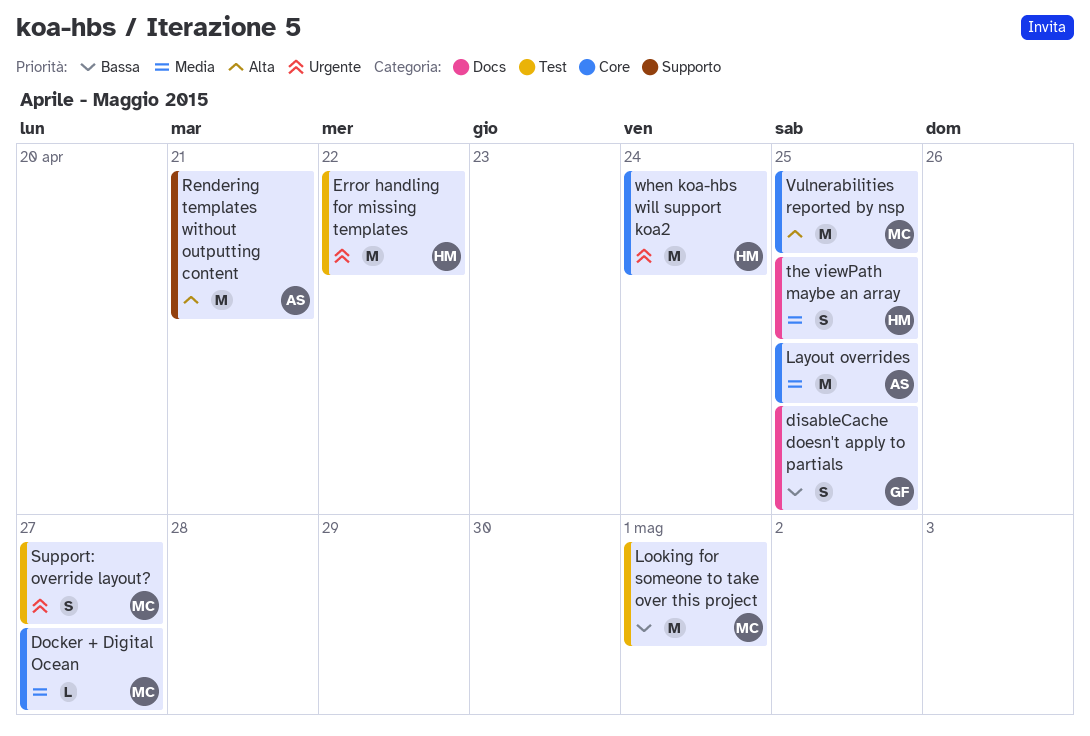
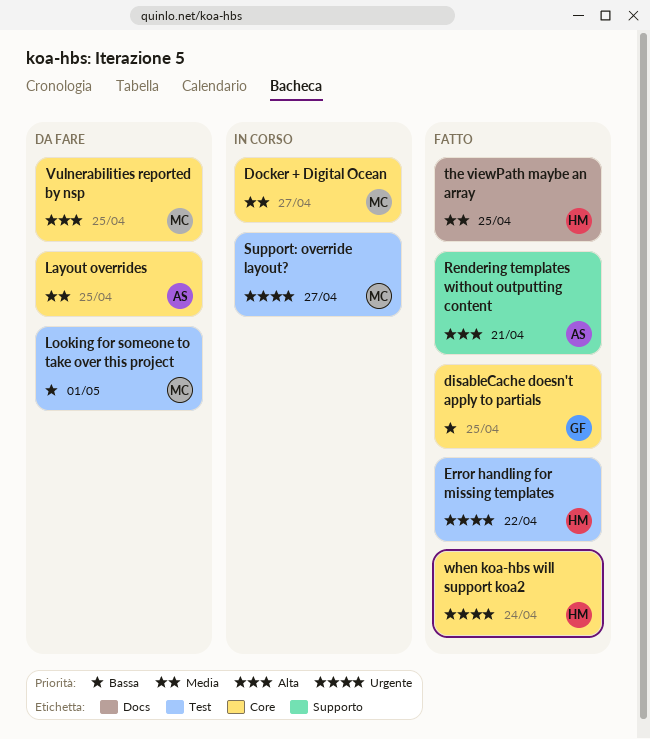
disableCache doesn't apply to partials, label: Docs -> Core

